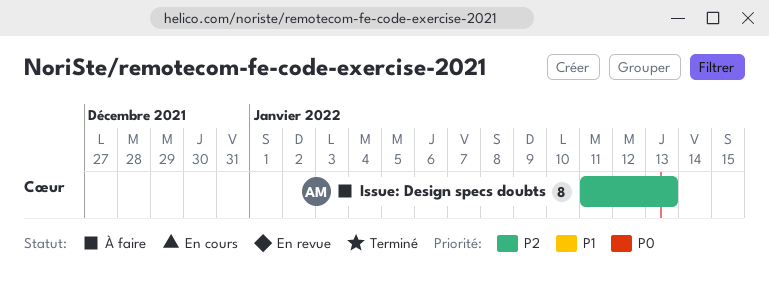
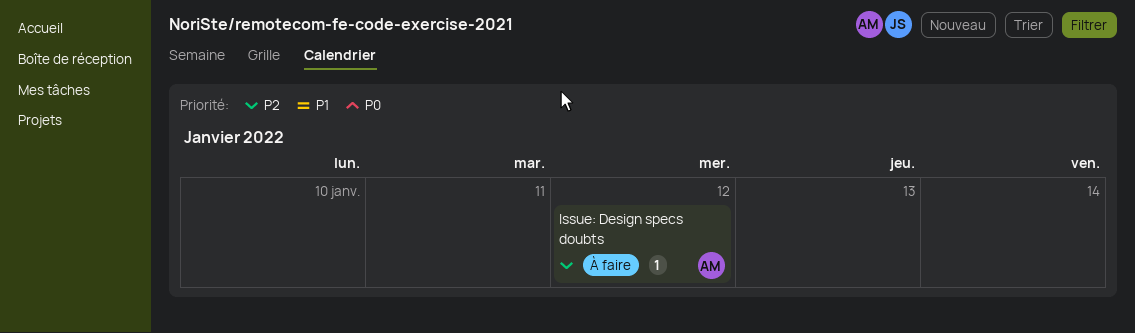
Issue: Design specs doubts, estimate: 8 -> 1
Issue: Design specs doubts, due: Jan 13 -> Jan 12

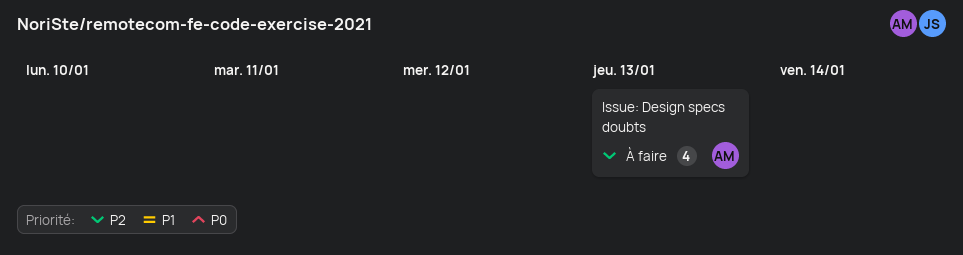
Issue: Design specs doubts, estimate: 1 -> 4
Issue: Design specs doubts, due: Jan 12 -> Jan 13

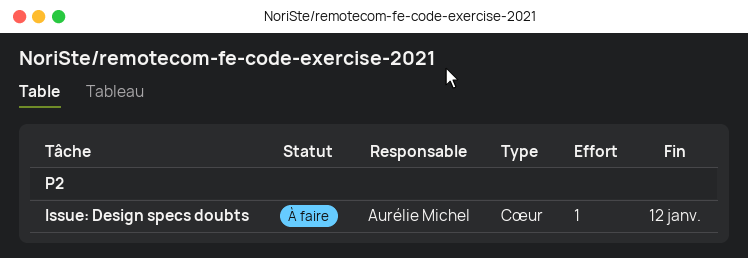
Issue: Design specs doubts, estimate: 4 -> 1
Issue: Design specs doubts, due: Jan 13 -> Jan 12

